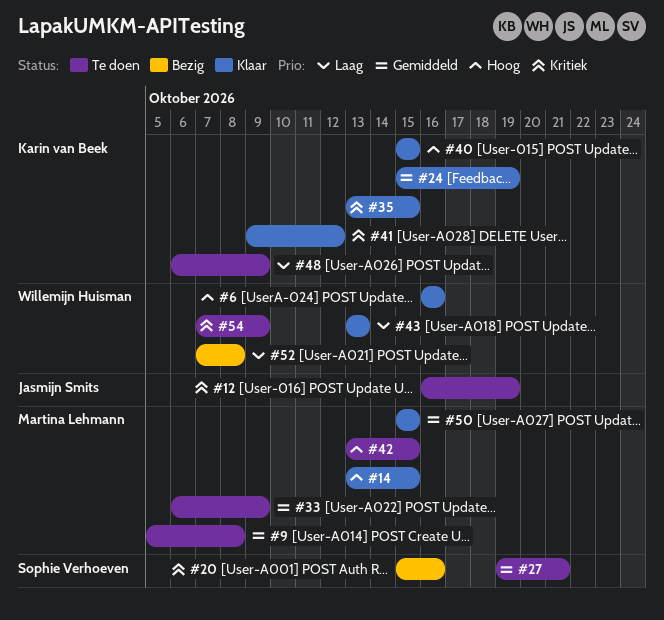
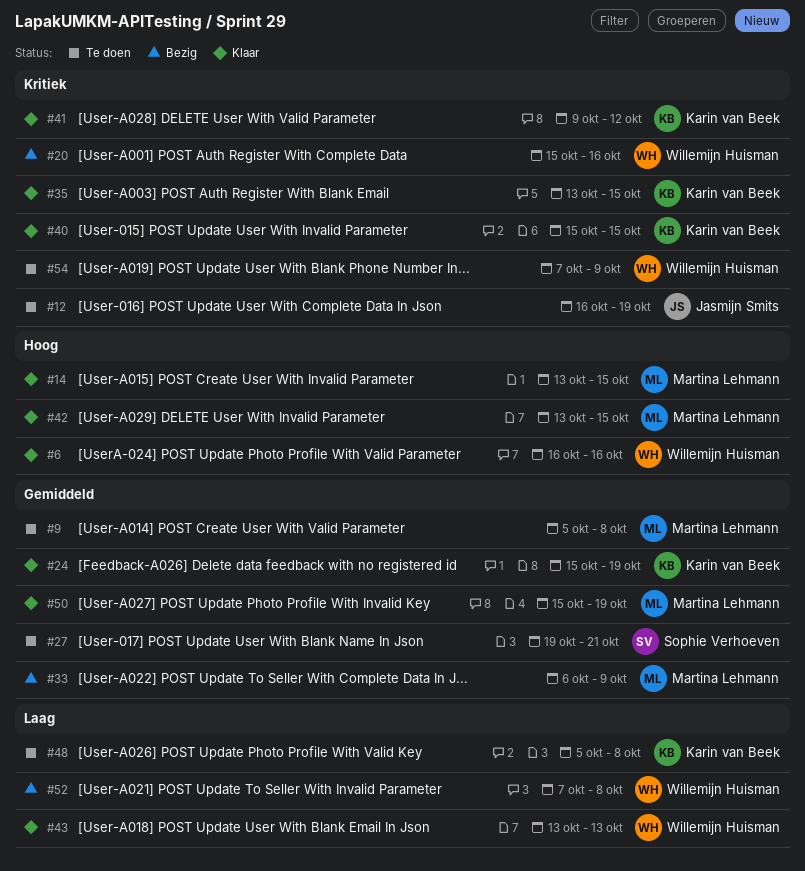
#20, owner: Sophie Verhoeven -> Willemijn Huisman
#33, status: Te doen -> Bezig
#40, priority: Hoog -> Kritiek
#42, status: Te doen -> Klaar
#48, start: Oct 6 -> Oct 5
#48, due: Oct 9 -> Oct 8
#50, due: Oct 15 -> Oct 19

